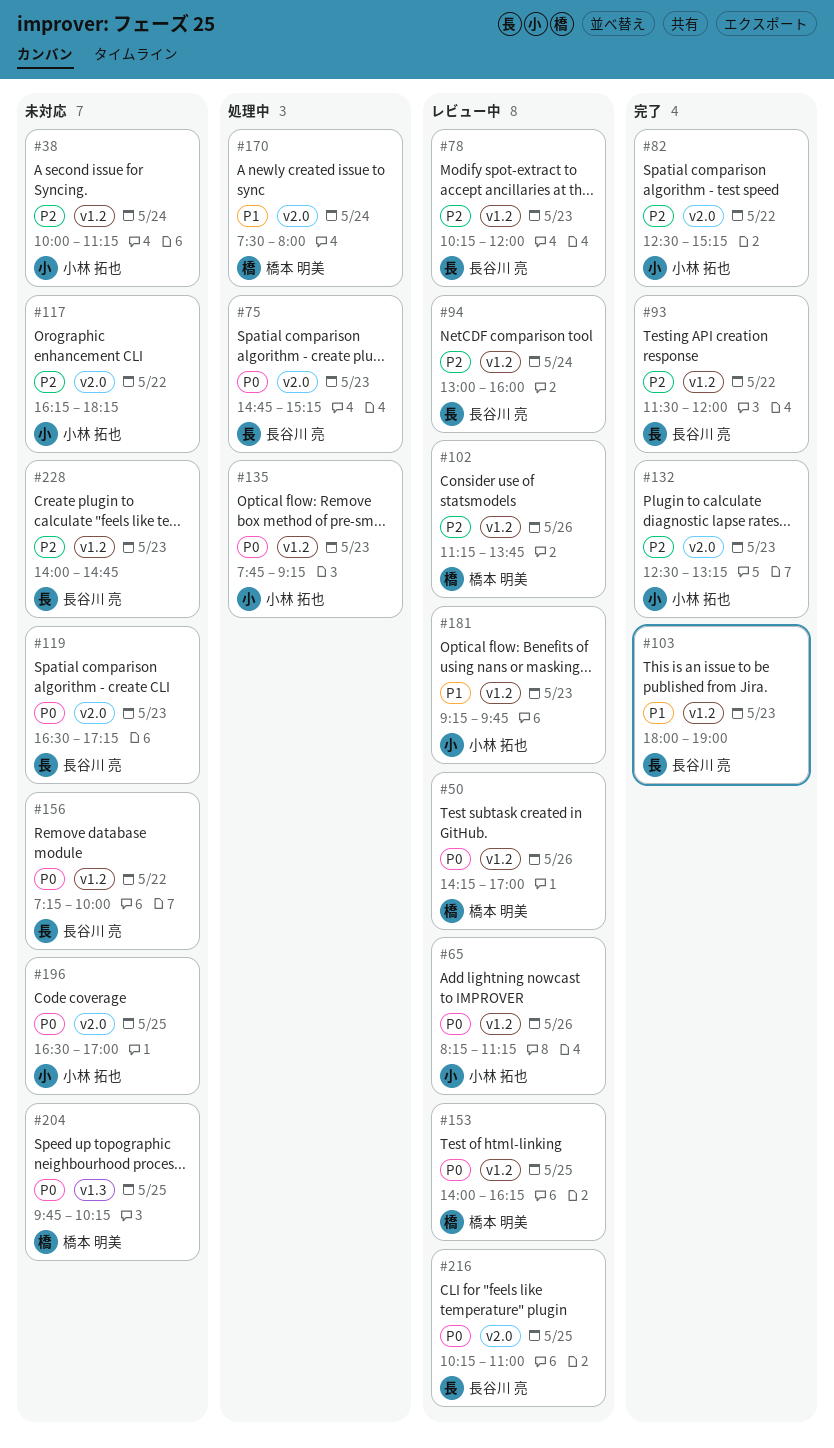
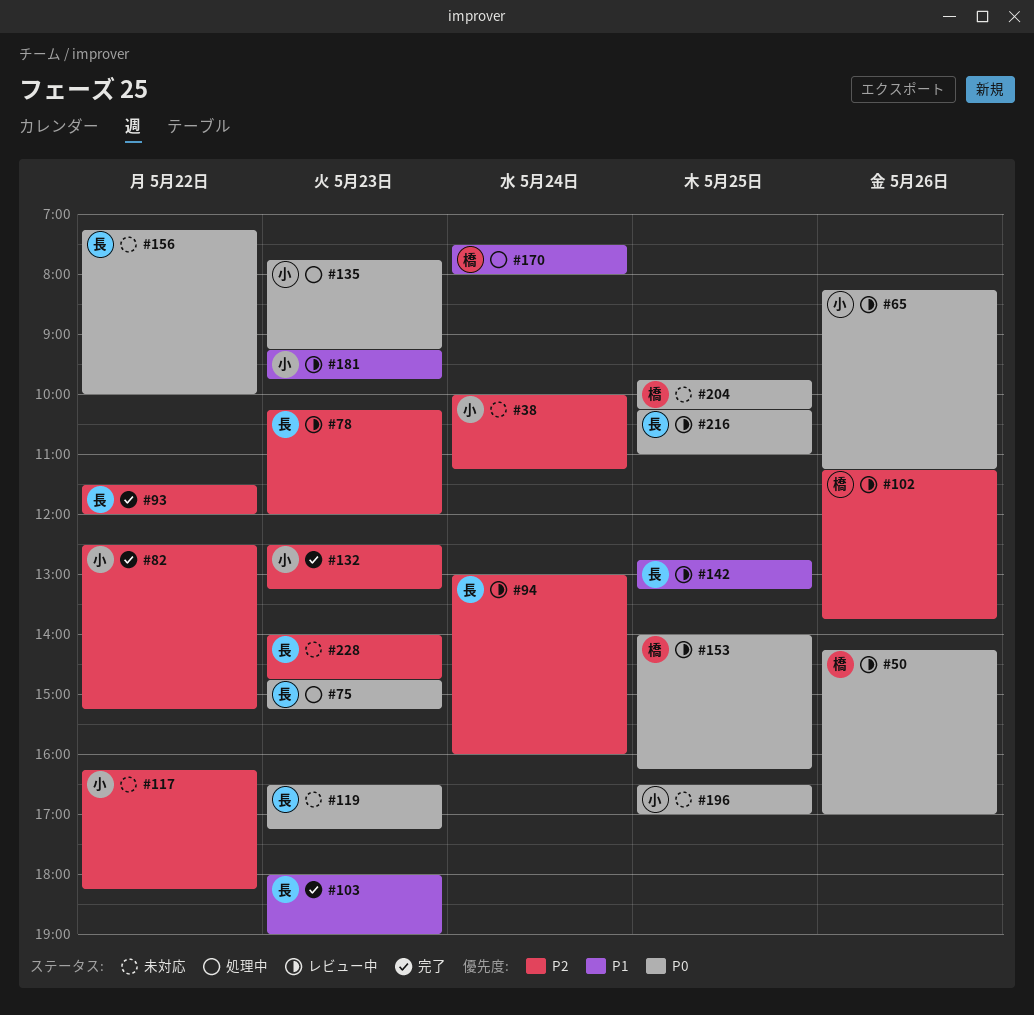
#142: none -> present

